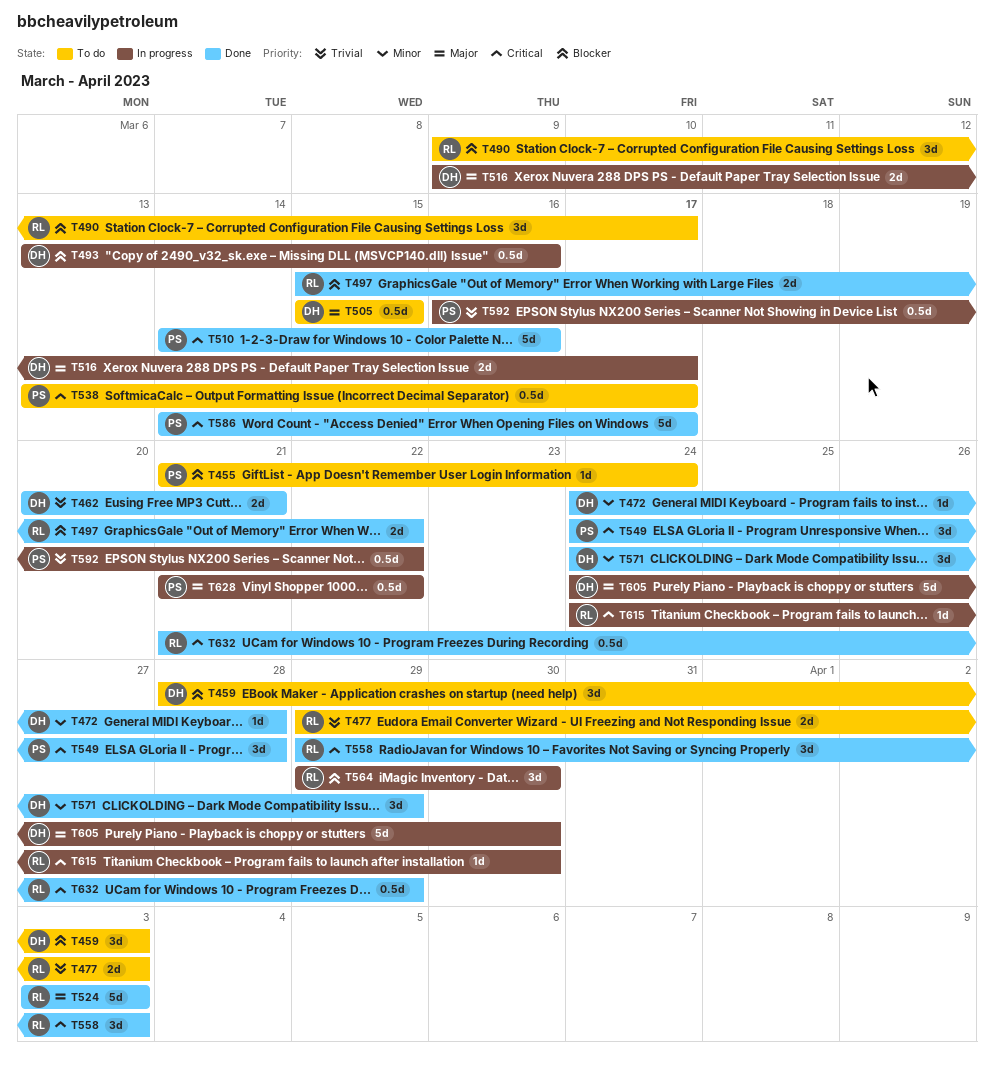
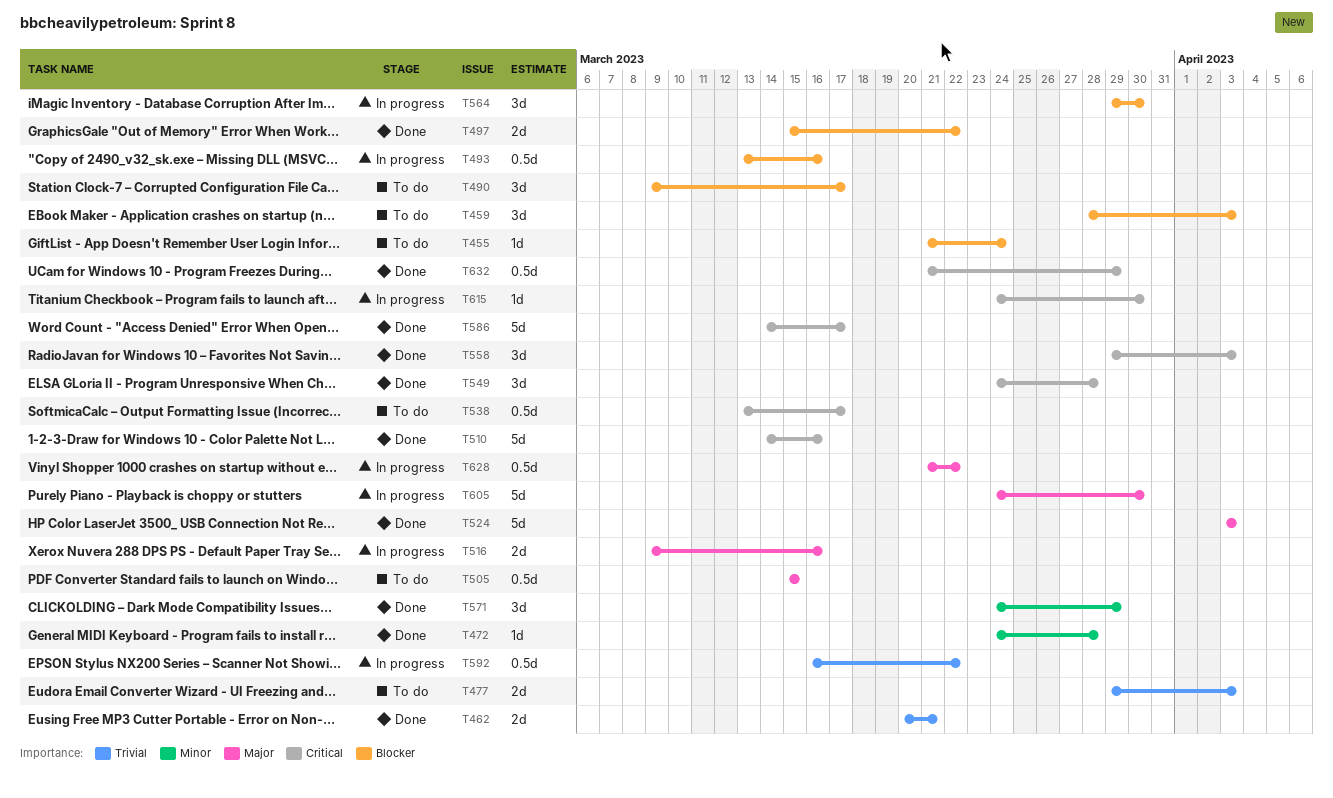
T516, due: Mar 17 -> Mar 16

